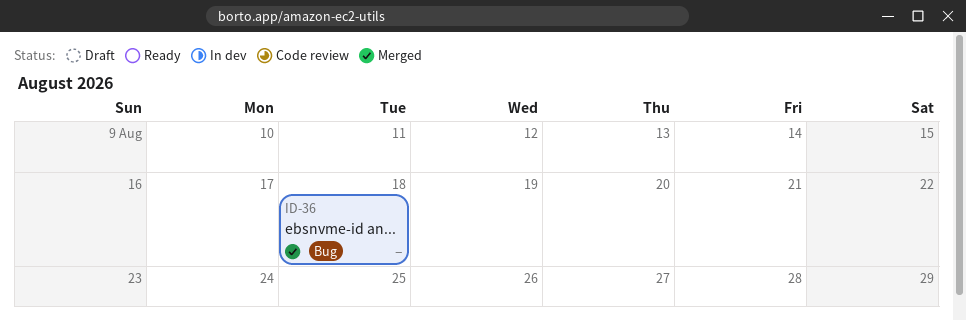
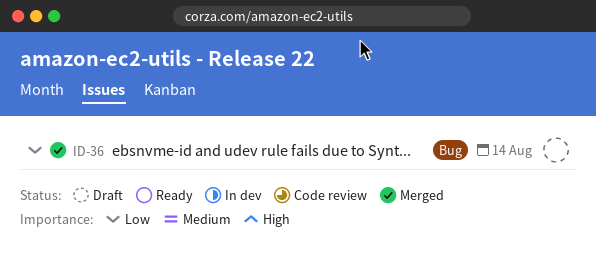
ID-36, due: Aug 18 -> Aug 14

